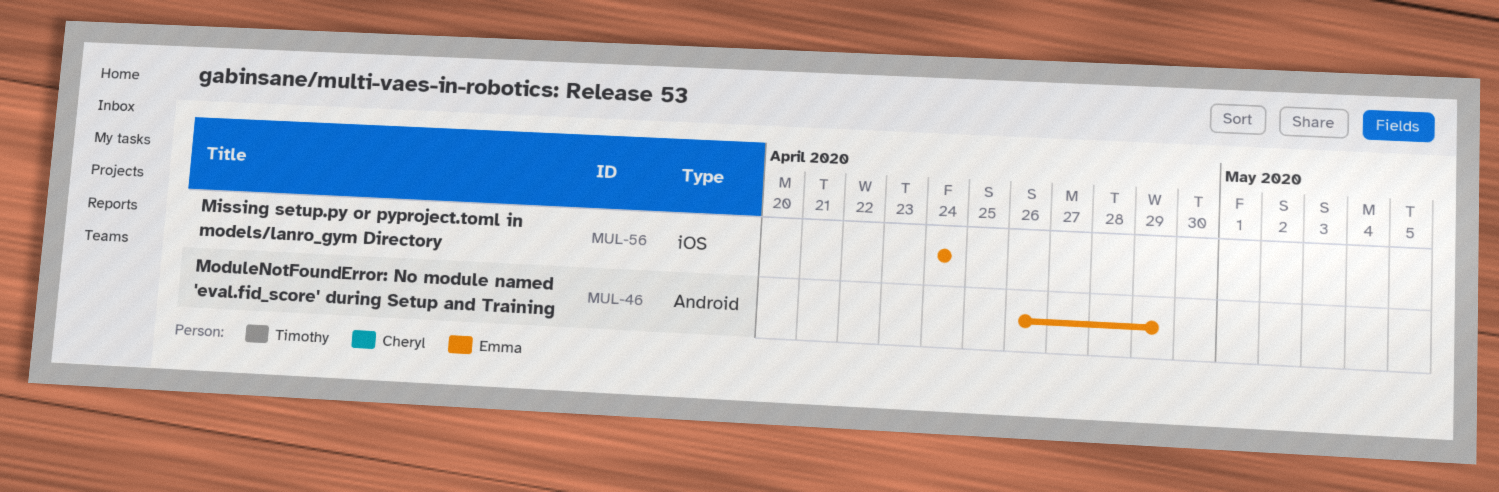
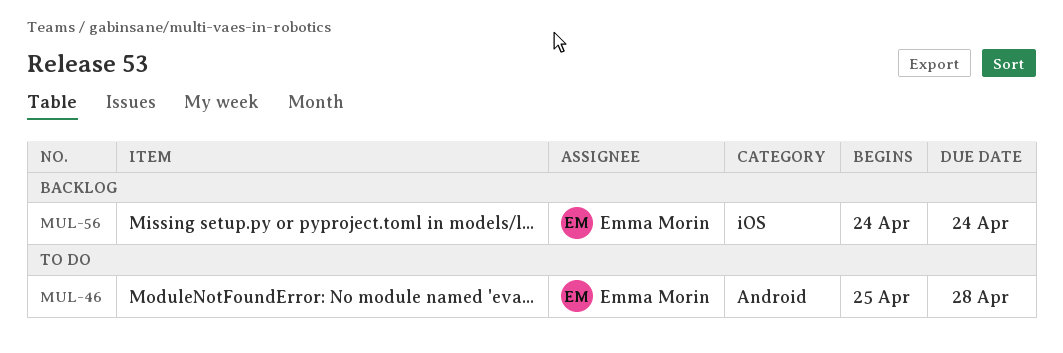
MUL-46, start: Apr 26 -> Apr 25
MUL-46, due: Apr 29 -> Apr 28

